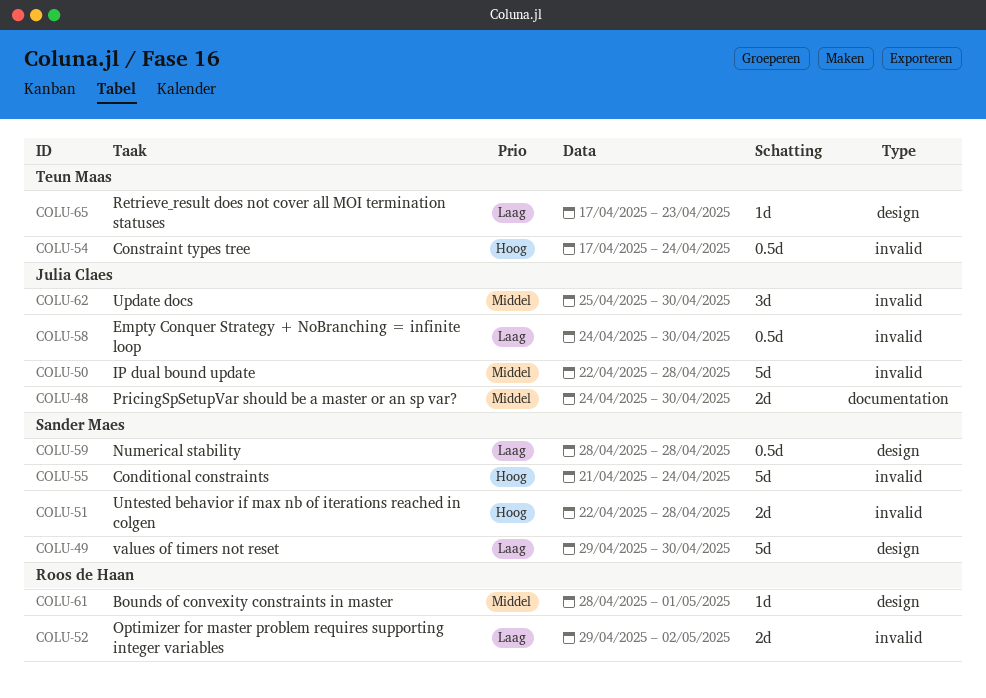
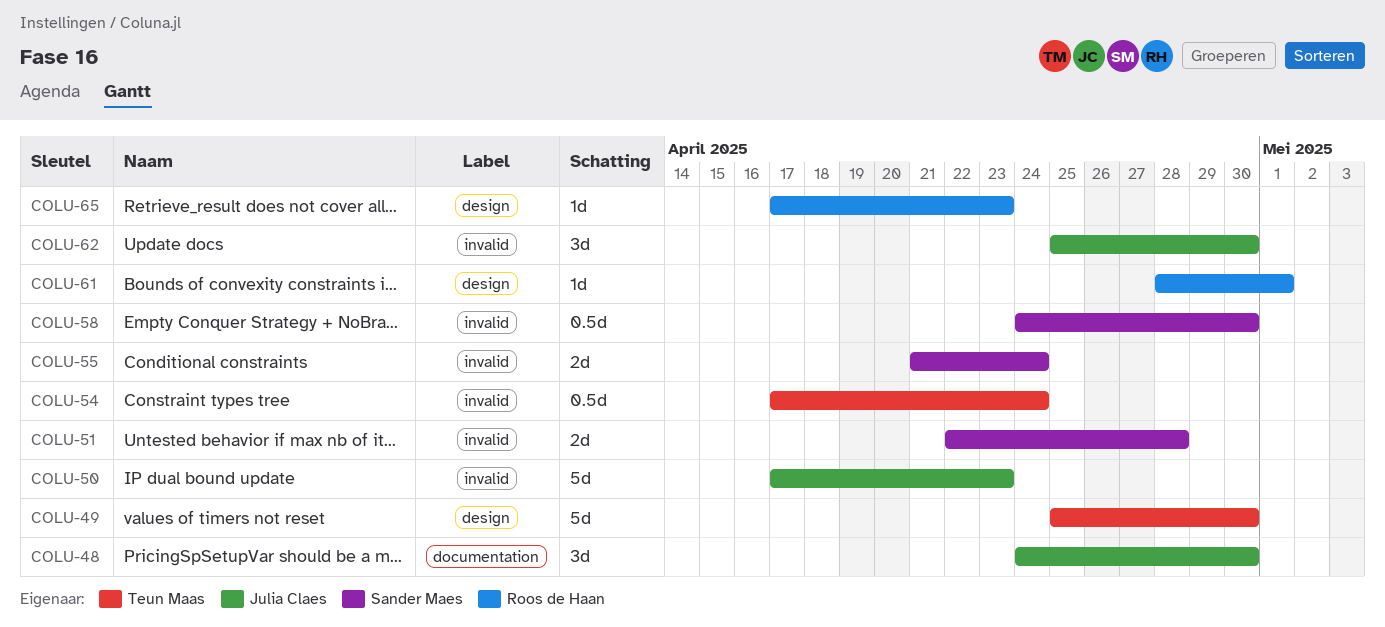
COLU-48, estimate: 2d -> 3d
COLU-49, owner: Sander Maes -> Teun Maas
COLU-49, start: Apr 29 -> Apr 25
COLU-50, start: Apr 22 -> Apr 17
COLU-50, due: Apr 28 -> Apr 23
COLU-52: present -> none
COLU-55, estimate: 5d -> 2d
COLU-58, owner: Julia Claes -> Sander Maes
COLU-59: present -> none
COLU-65, owner: Teun Maas -> Roos de Haan

